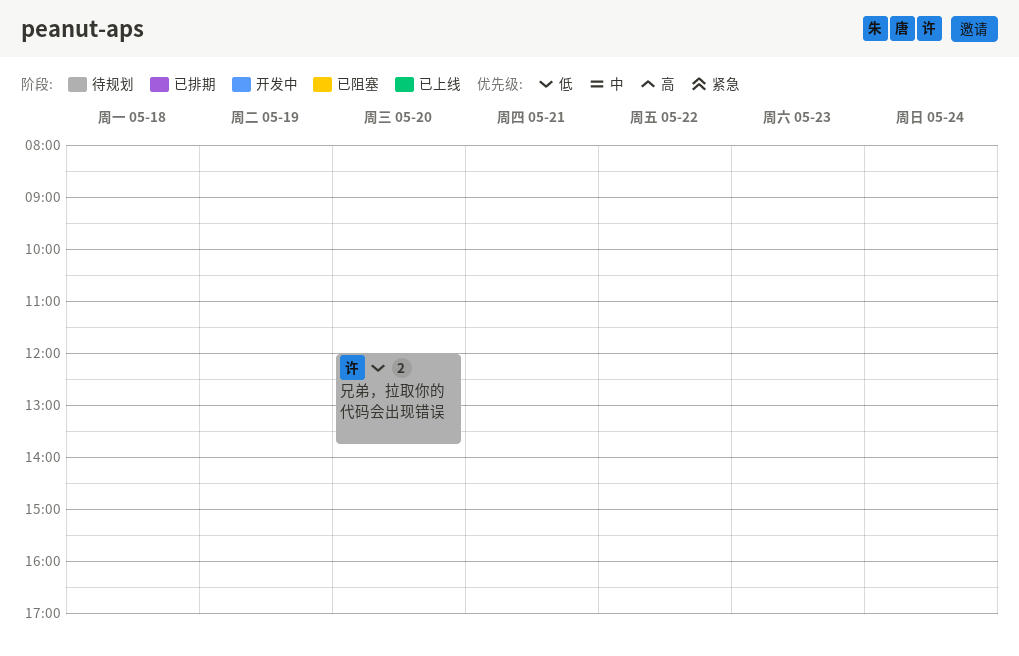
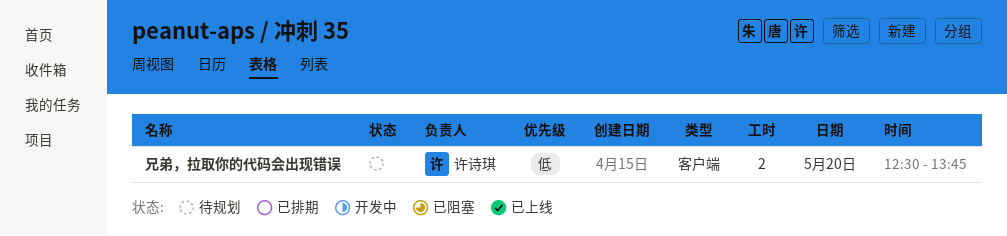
兄弟，拉取你的代码会出现错误, begins: 12:00 -> 12:30

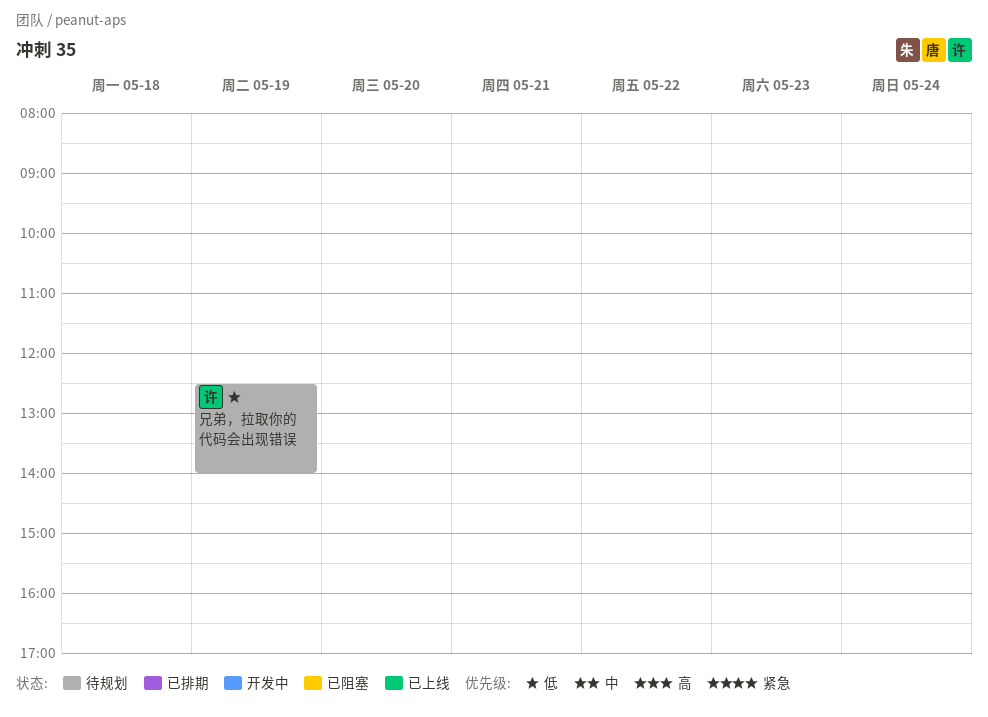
兄弟，拉取你的代码会出现错误, day: May 20 -> May 19
兄弟，拉取你的代码会出现错误, ends: 13:45 -> 14:00

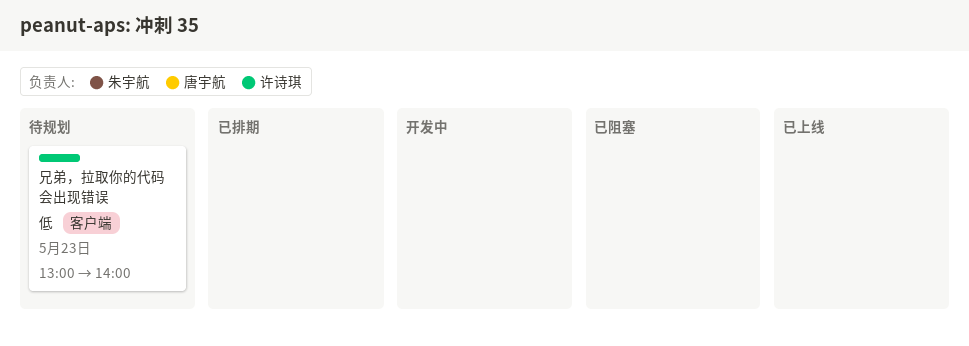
兄弟，拉取你的代码会出现错误, day: May 19 -> May 23
兄弟，拉取你的代码会出现错误, begins: 12:30 -> 13:00

